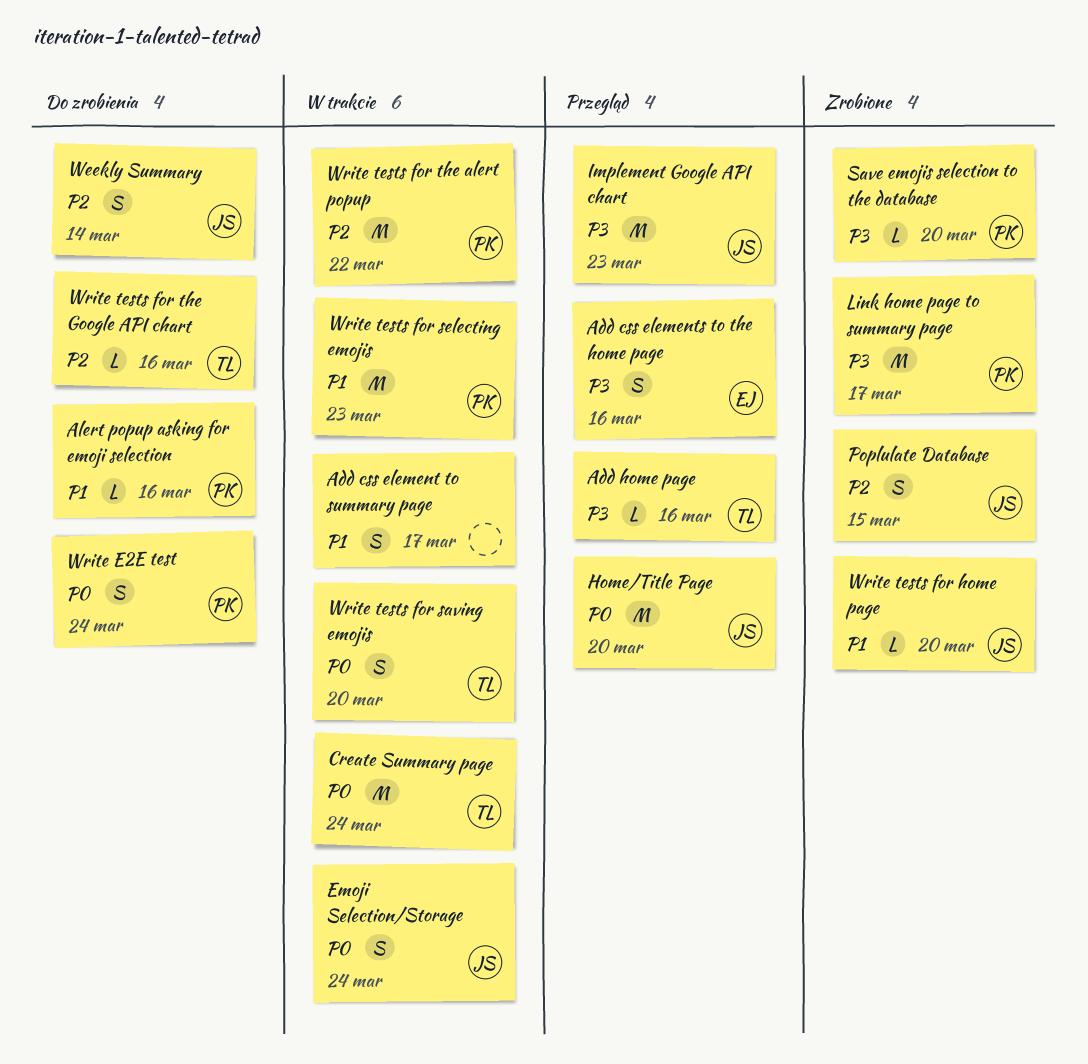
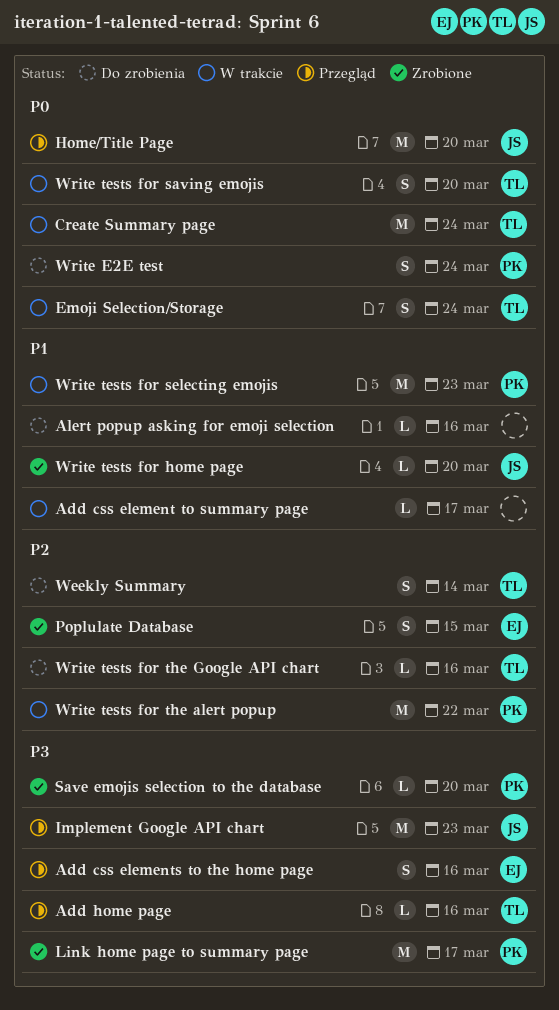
Add css element to summary page, estimate: S -> L
Alert popup asking for emoji selection, owner: PK -> none
Emoji Selection/Storage, owner: JS -> TL
Poplulate Database, owner: JS -> EJ
Weekly Summary, owner: JS -> TL

